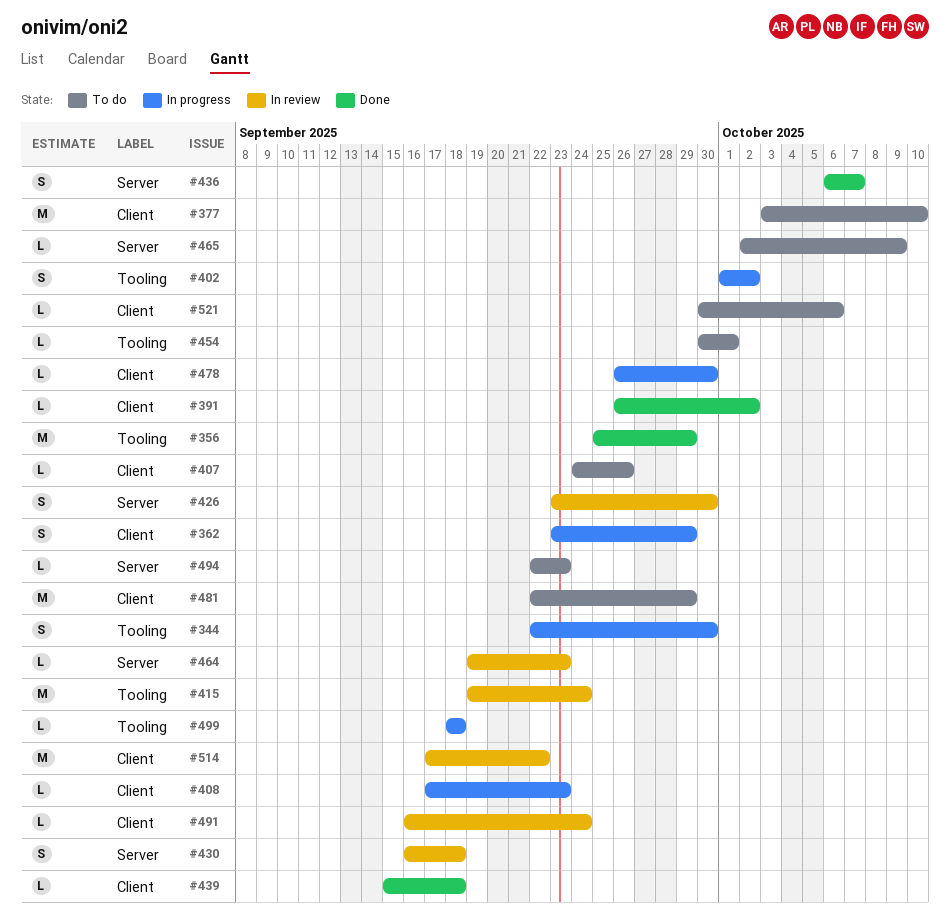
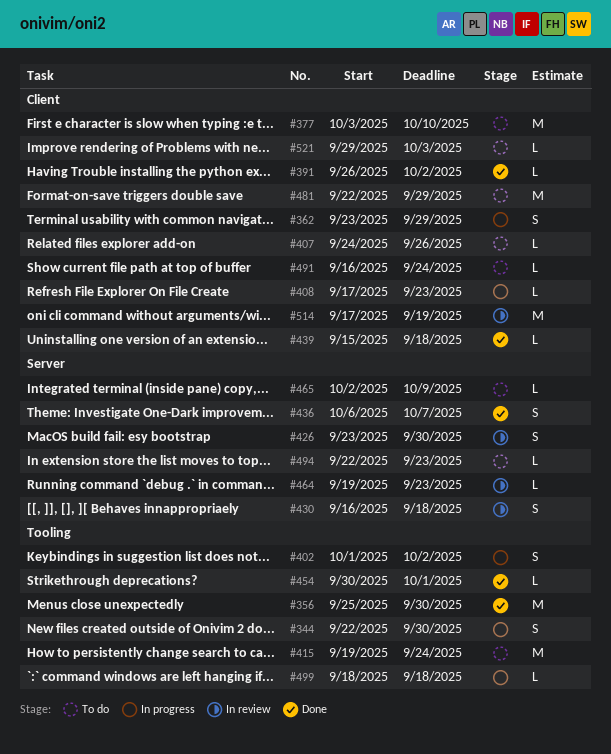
#356, due: Sep 29 -> Sep 30
#415, status: In review -> To do
#454, status: To do -> Done
#478: present -> none
#491, status: In review -> To do
#514, due: Sep 22 -> Sep 19
#521, start: Sep 30 -> Sep 29
#521, due: Oct 6 -> Oct 3

